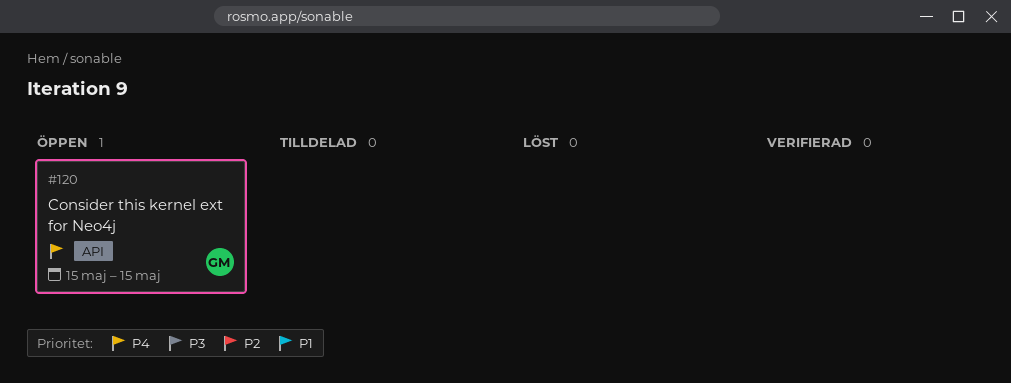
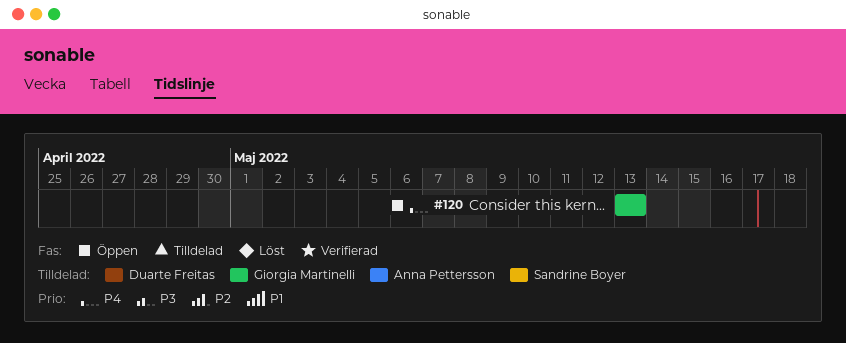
#120, start: May 15 -> May 13
#120, due: May 15 -> May 13

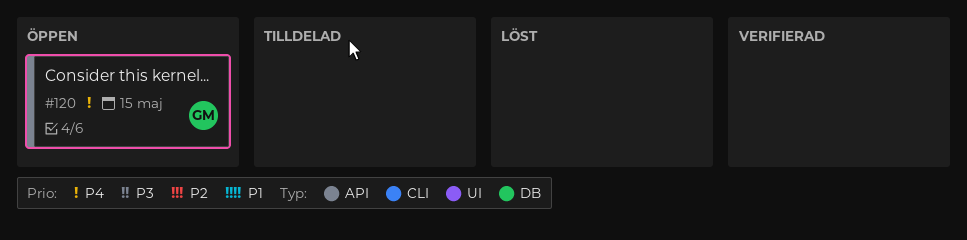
#120, due: May 13 -> May 15

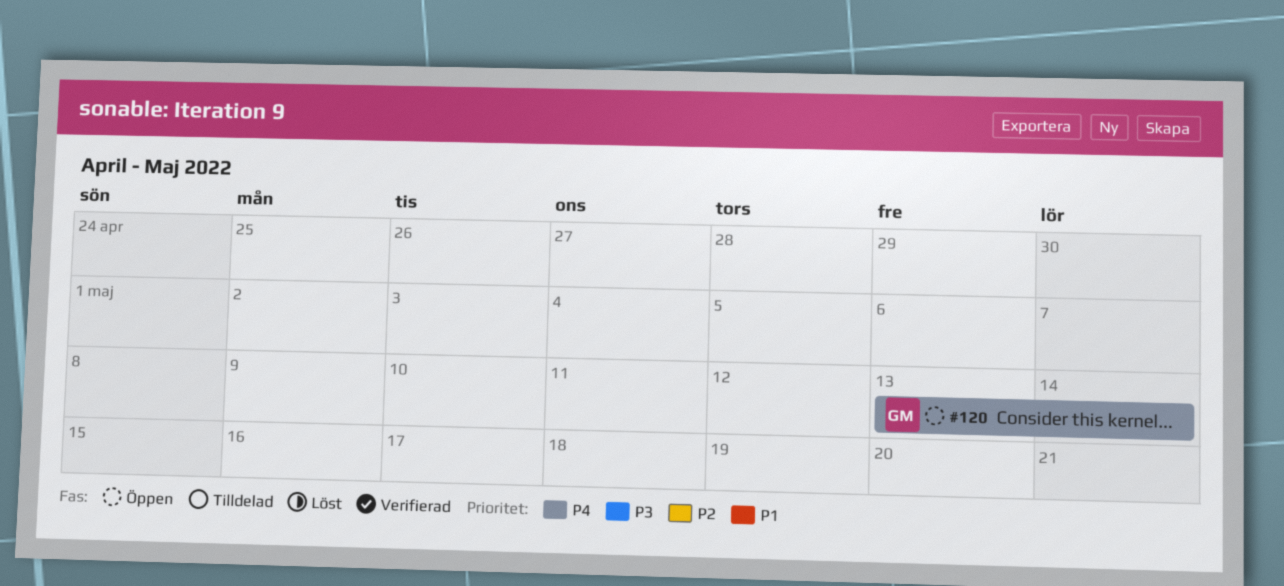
#120, due: May 15 -> May 14

